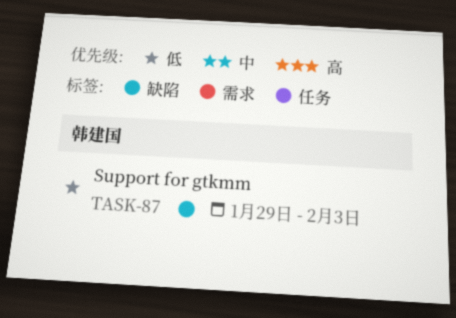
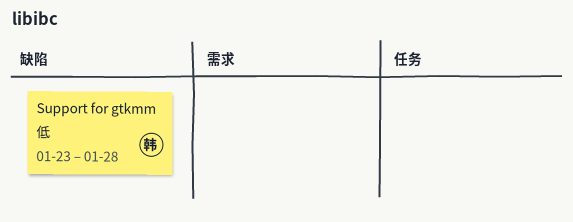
Support for gtkmm, start: Jan 29 -> Jan 23
Support for gtkmm, due: Feb 3 -> Jan 28

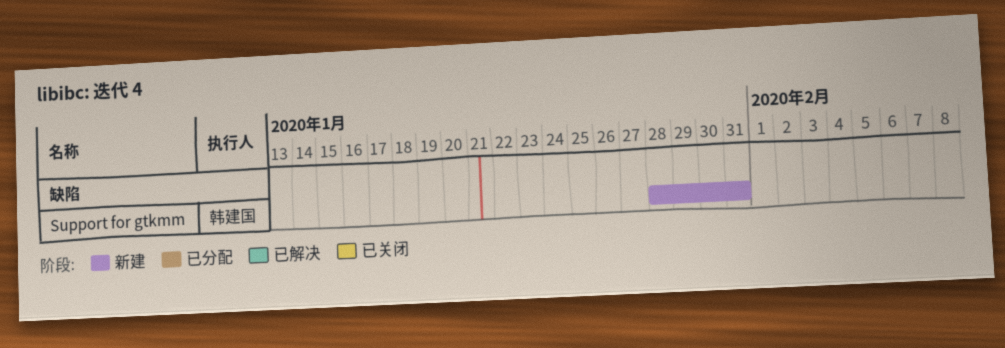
Support for gtkmm, start: Jan 23 -> Jan 28
Support for gtkmm, due: Jan 28 -> Jan 31

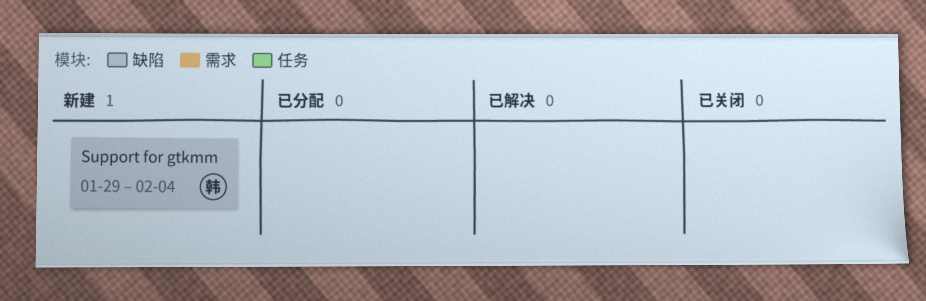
Support for gtkmm, start: Jan 28 -> Jan 29
Support for gtkmm, due: Jan 31 -> Feb 4

